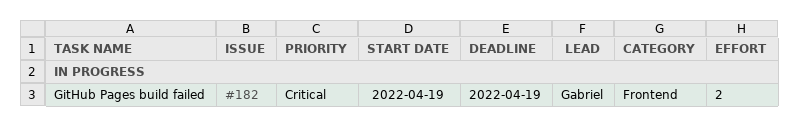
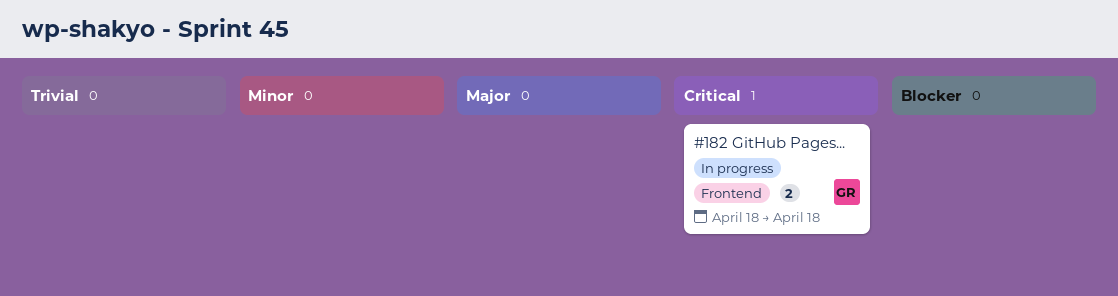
#182, start: Apr 19 -> Apr 18
#182, due: Apr 19 -> Apr 18

